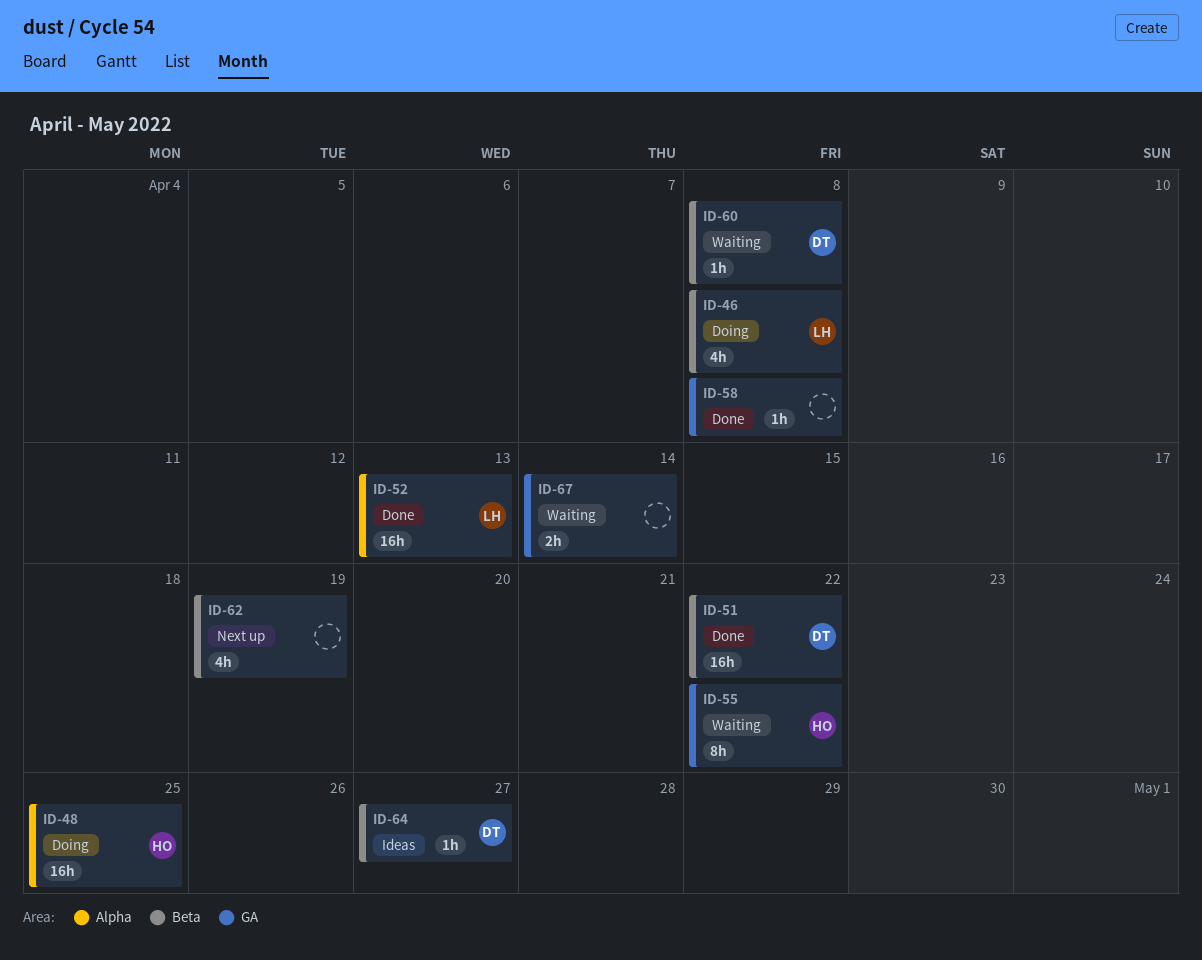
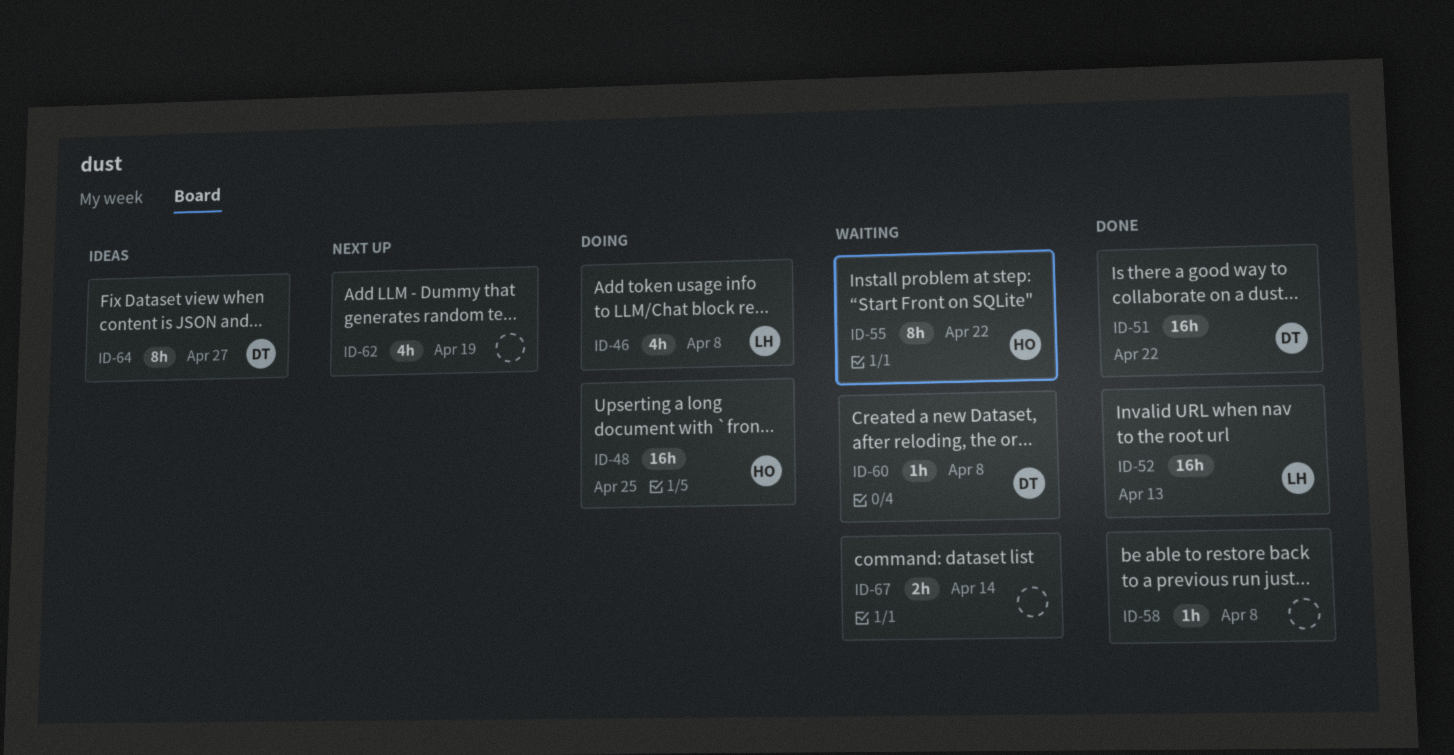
ID-64, estimate: 1h -> 8h

